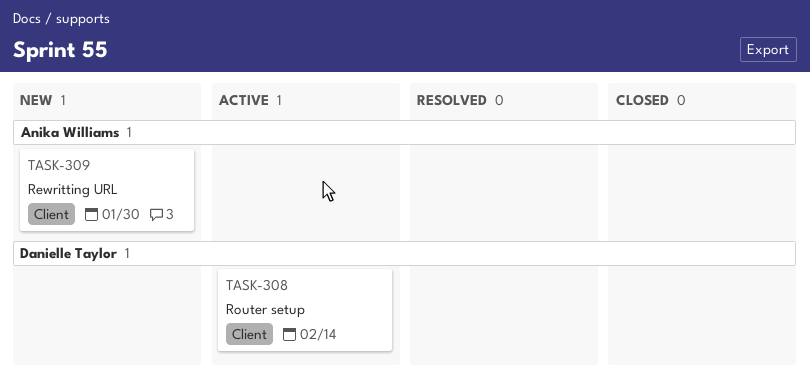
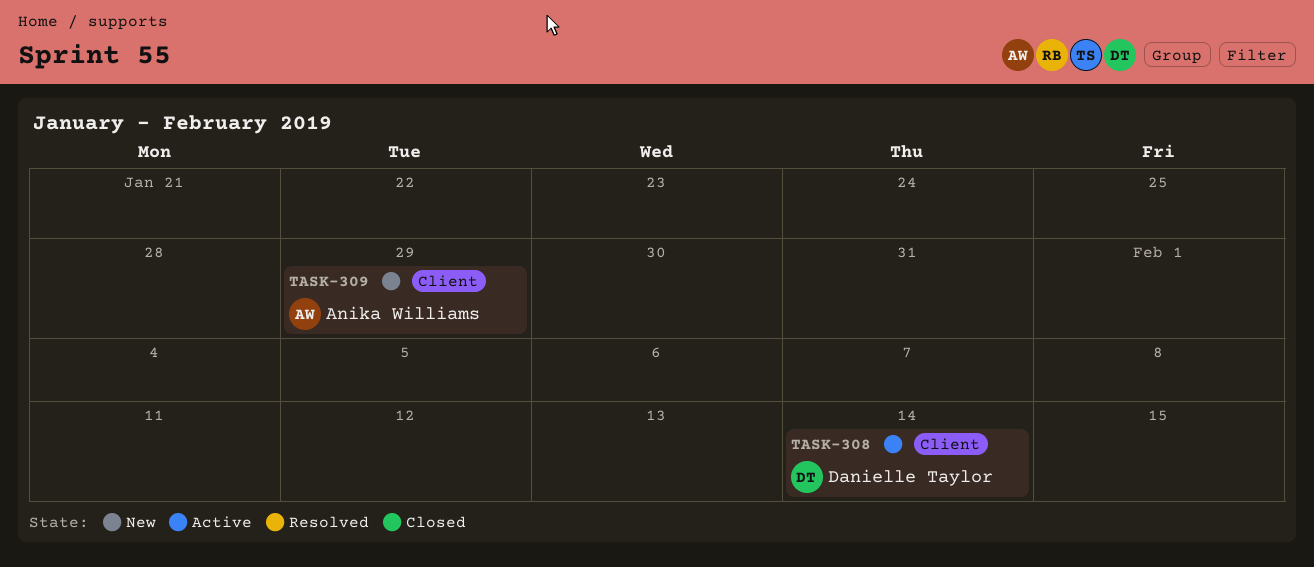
TASK-309, due: Jan 30 -> Jan 29

